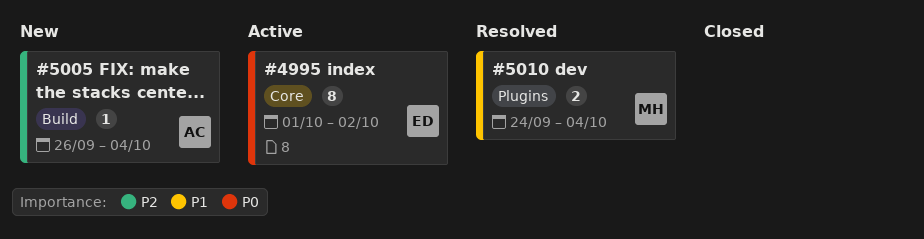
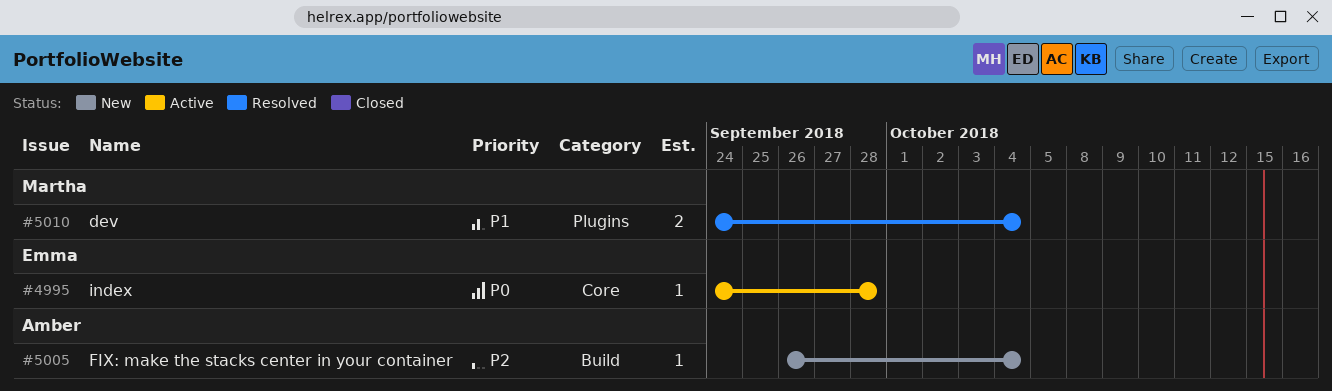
#4995, estimate: 8 -> 1
#4995, start: Oct 1 -> Sep 24
#4995, due: Oct 2 -> Sep 28

